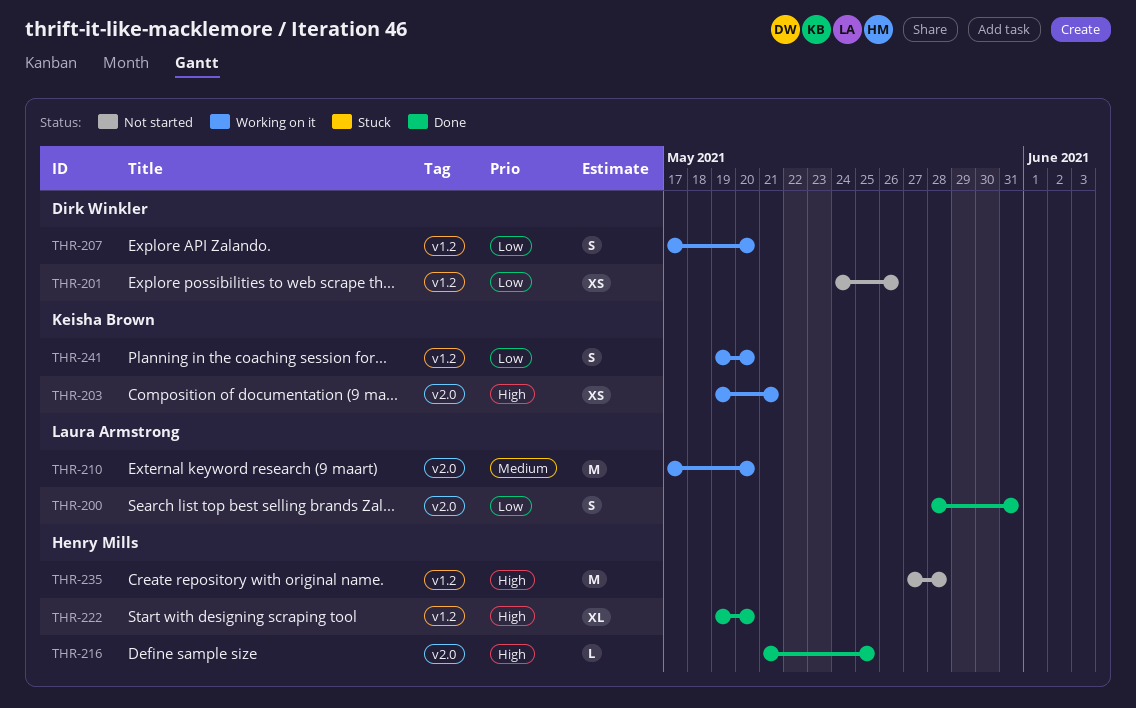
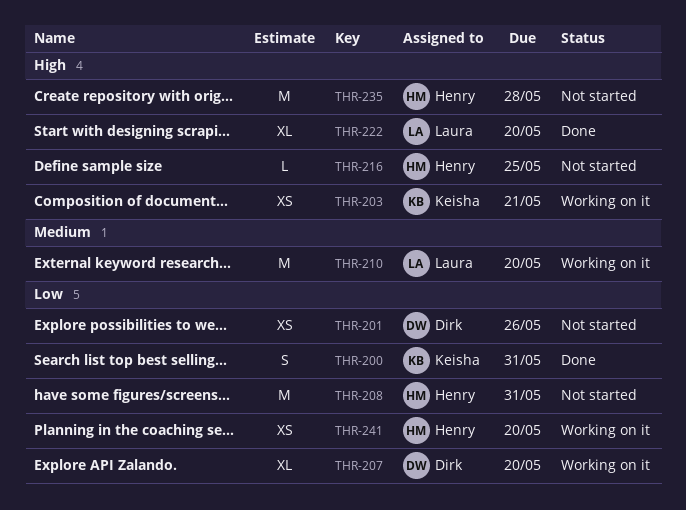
THR-200, owner: Laura Armstrong -> Keisha Brown
THR-207, estimate: S -> XL
THR-208: none -> present
THR-216, status: Done -> Not started
THR-222, owner: Henry Mills -> Laura Armstrong
THR-241, owner: Keisha Brown -> Henry Mills
THR-241, estimate: S -> XS

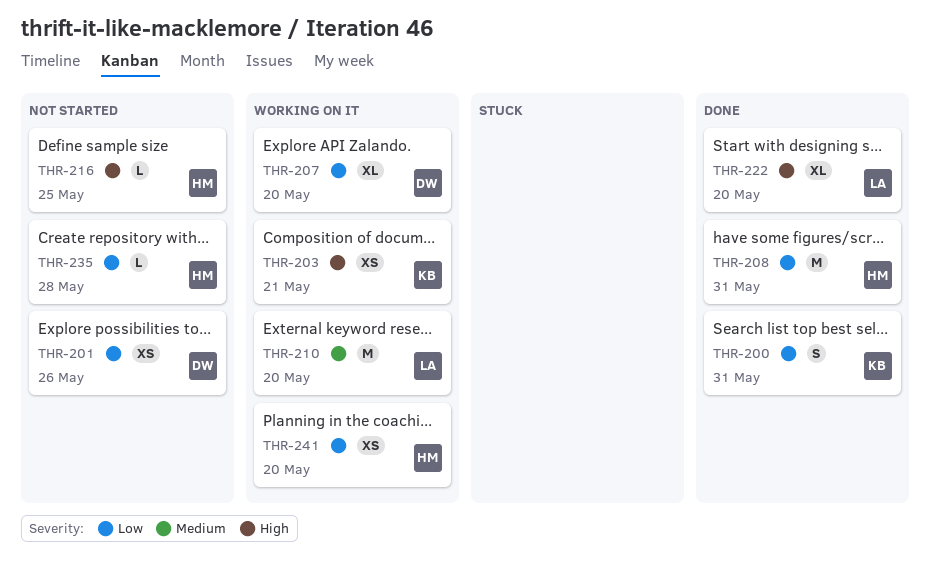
THR-208, status: Not started -> Done
THR-235, priority: High -> Low
THR-235, estimate: M -> L

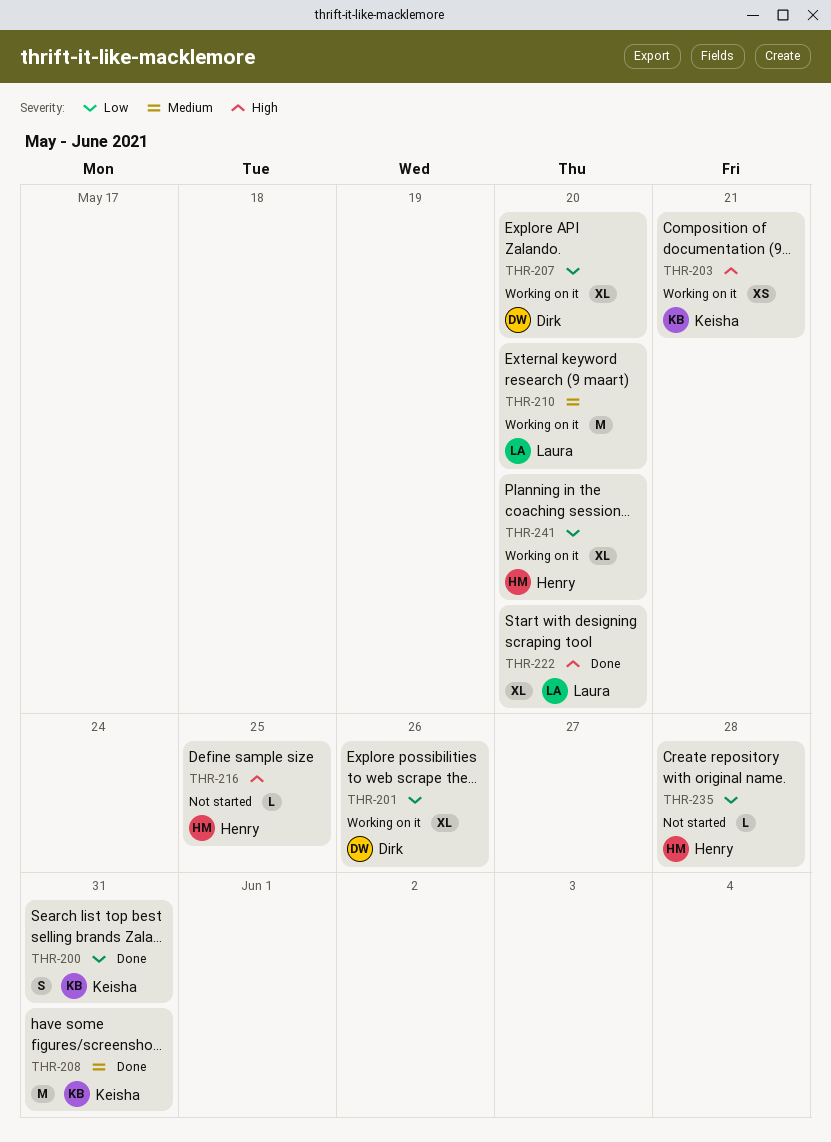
THR-201, status: Not started -> Working on it
THR-201, estimate: XS -> XL
THR-208, owner: Henry -> Keisha
THR-208, priority: Low -> Medium
THR-241, estimate: XS -> XL

